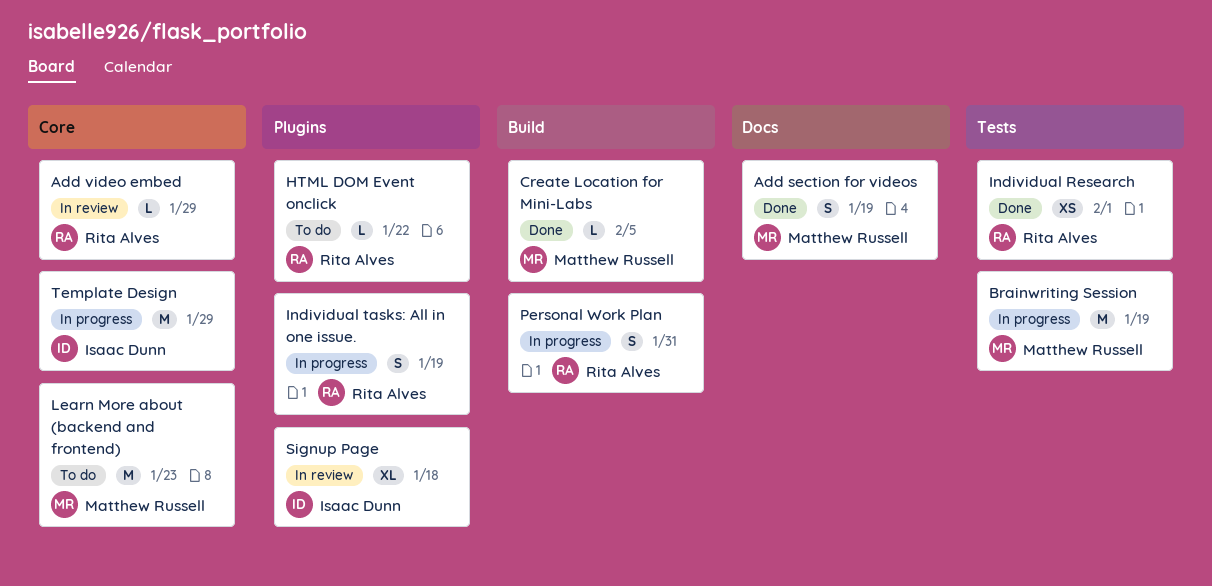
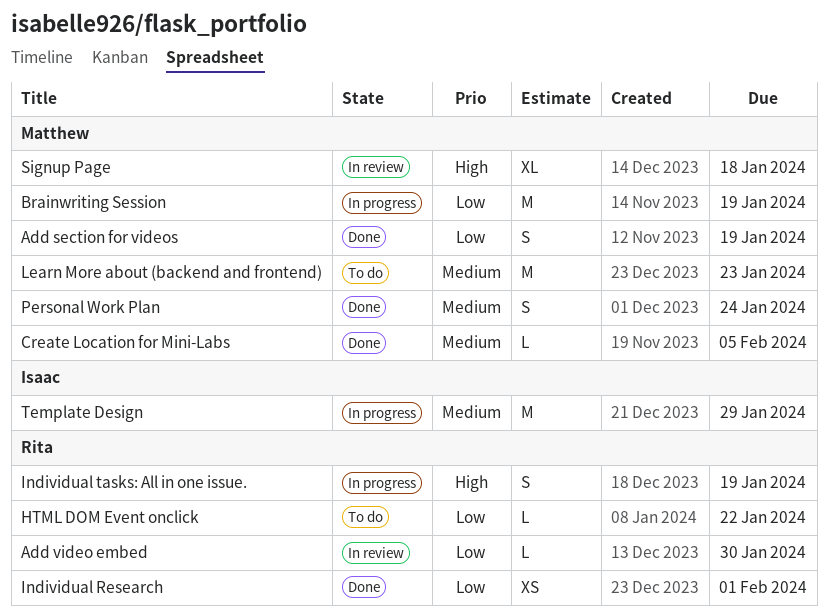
Add video embed, due: Jan 29 -> Jan 30
Personal Work Plan, status: In progress -> Done
Personal Work Plan, owner: Rita Alves -> Matthew Russell
Personal Work Plan, due: Jan 31 -> Jan 24
Signup Page, owner: Isaac Dunn -> Matthew Russell

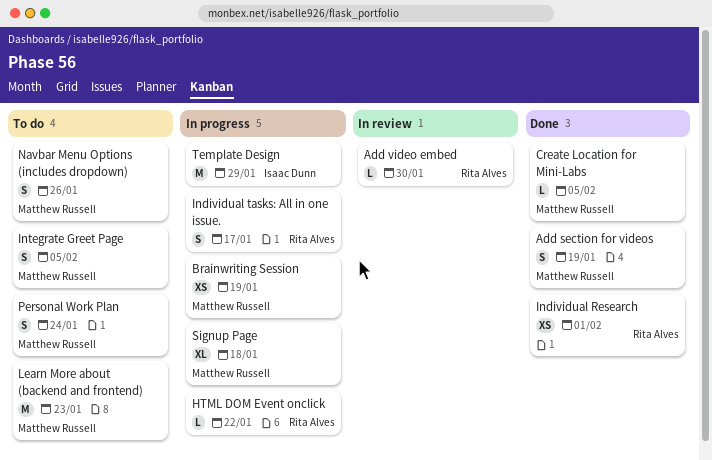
Brainwriting Session, estimate: M -> XS
HTML DOM Event onclick, status: To do -> In progress
Individual tasks: All in one issue., due: Jan 19 -> Jan 17
Integrate Greet Page: none -> present
Navbar Menu Options (includes dropdown): none -> present
Personal Work Plan, status: Done -> To do
Signup Page, status: In review -> In progress

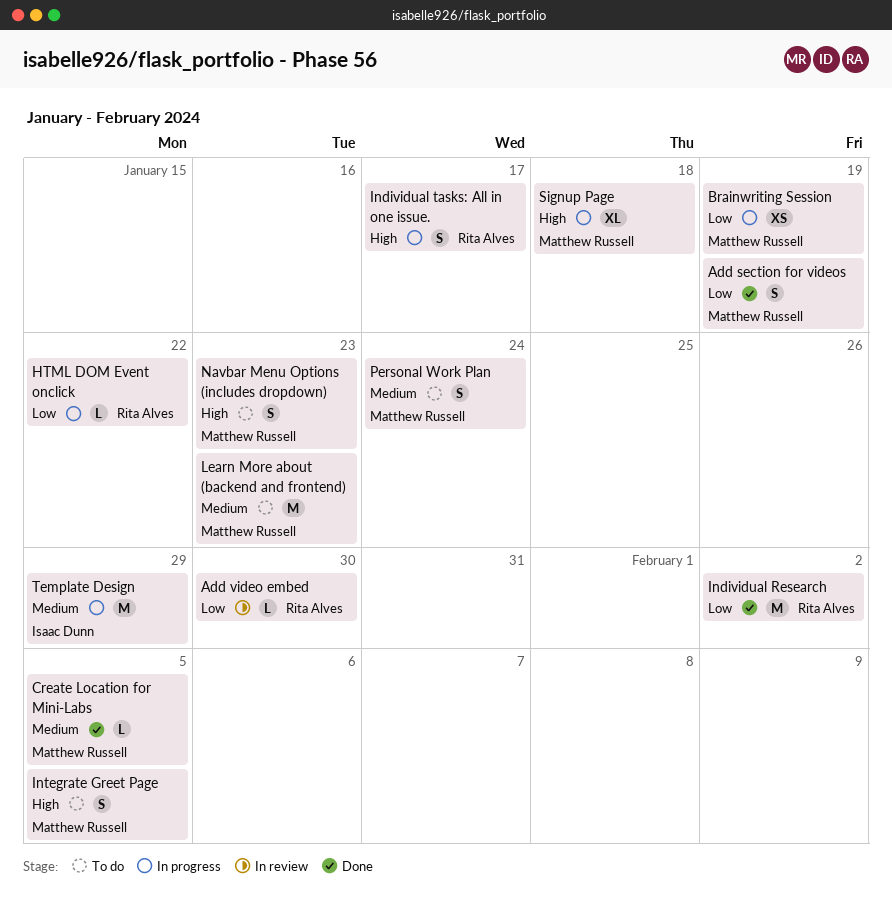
Individual Research, estimate: XS -> M
Individual Research, due: Feb 1 -> Feb 2
Navbar Menu Options (includes dropdown), due: Jan 26 -> Jan 23

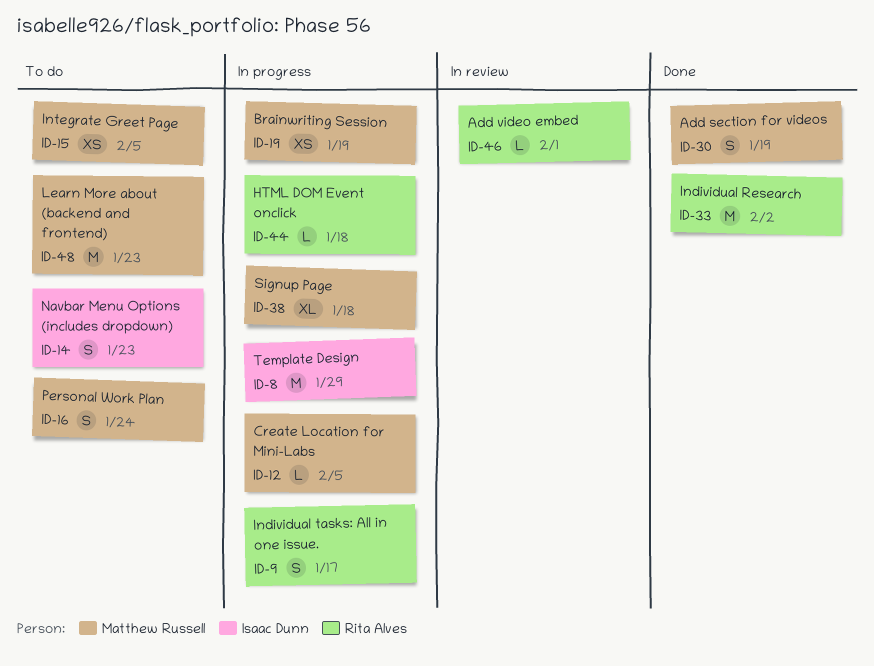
Add video embed, due: Jan 30 -> Feb 1
Create Location for Mini-Labs, status: Done -> In progress
HTML DOM Event onclick, due: Jan 22 -> Jan 18
Integrate Greet Page, estimate: S -> XS
Navbar Menu Options (includes dropdown), owner: Matthew Russell -> Isaac Dunn

